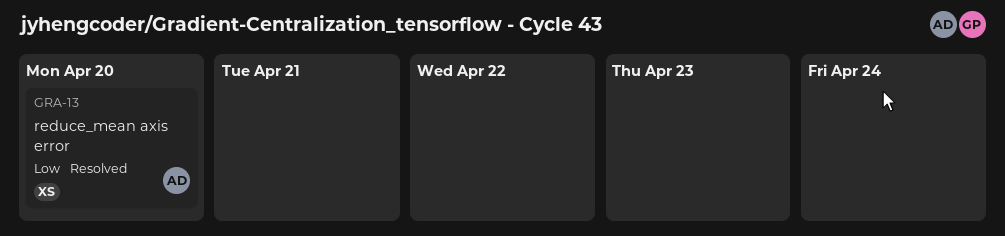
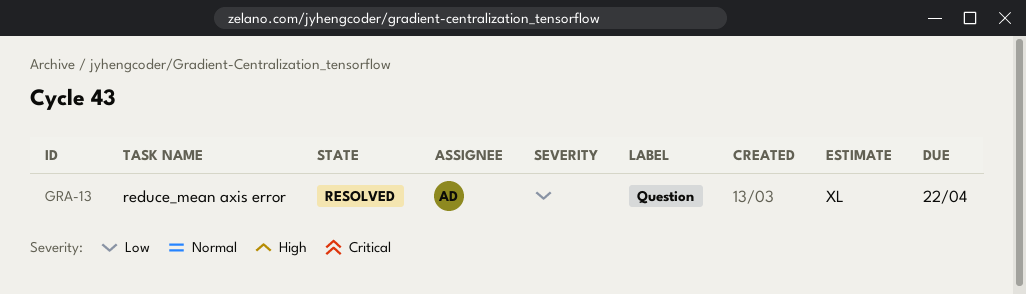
GRA-13, estimate: XS -> XL
GRA-13, due: Apr 20 -> Apr 22

